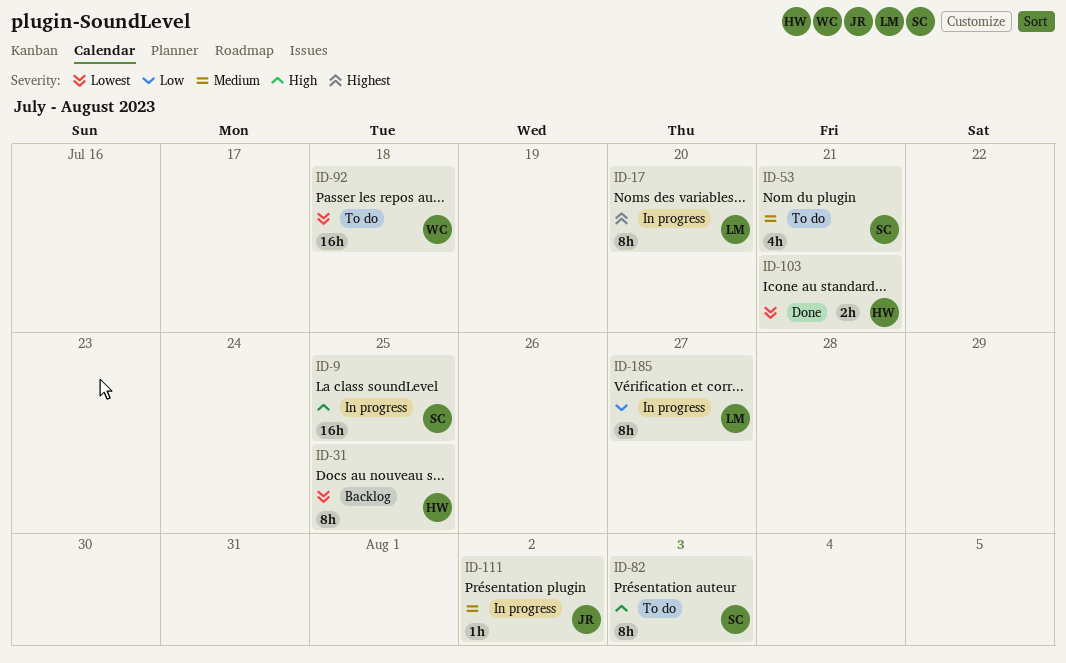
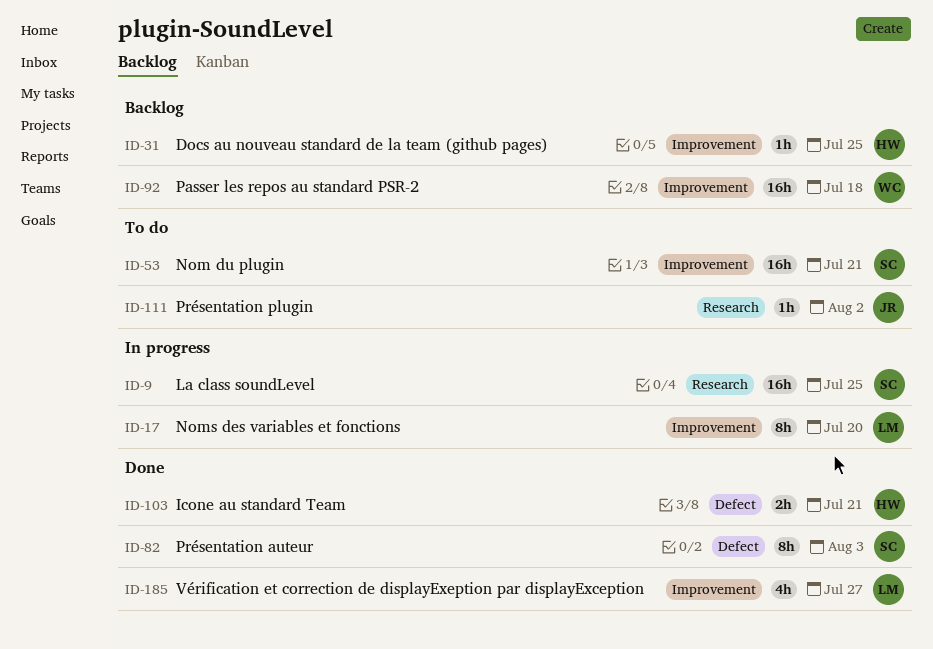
ID-31, estimate: 8h -> 1h
ID-53, estimate: 4h -> 16h
ID-82, status: To do -> Done
ID-92, status: To do -> Backlog
ID-111, status: In progress -> To do
ID-185, status: In progress -> Done
ID-185, estimate: 8h -> 4h

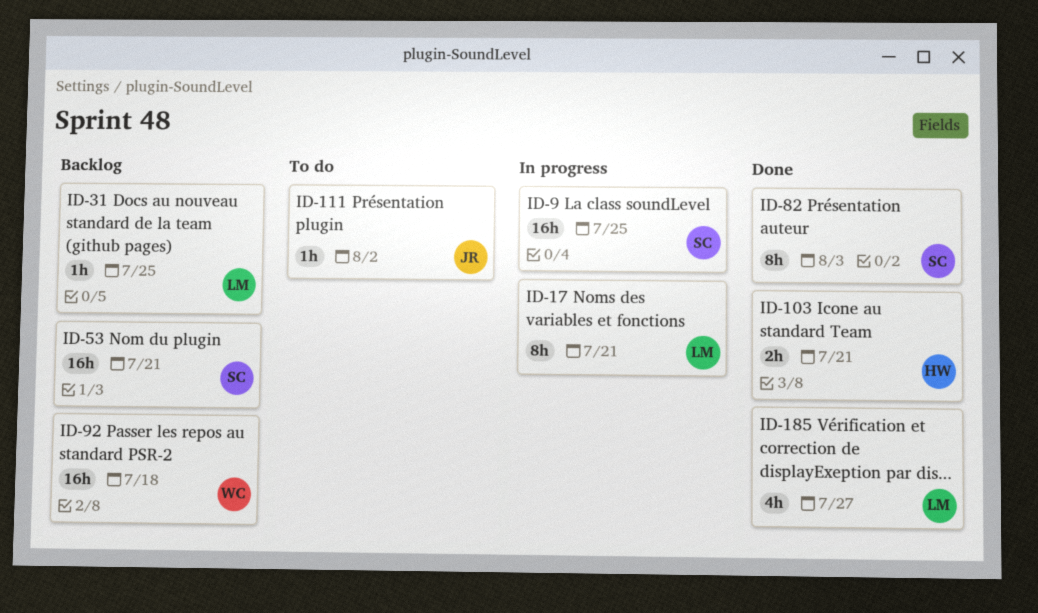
ID-17, due: Jul 20 -> Jul 21
ID-31, owner: HW -> LM
ID-53, status: To do -> Backlog

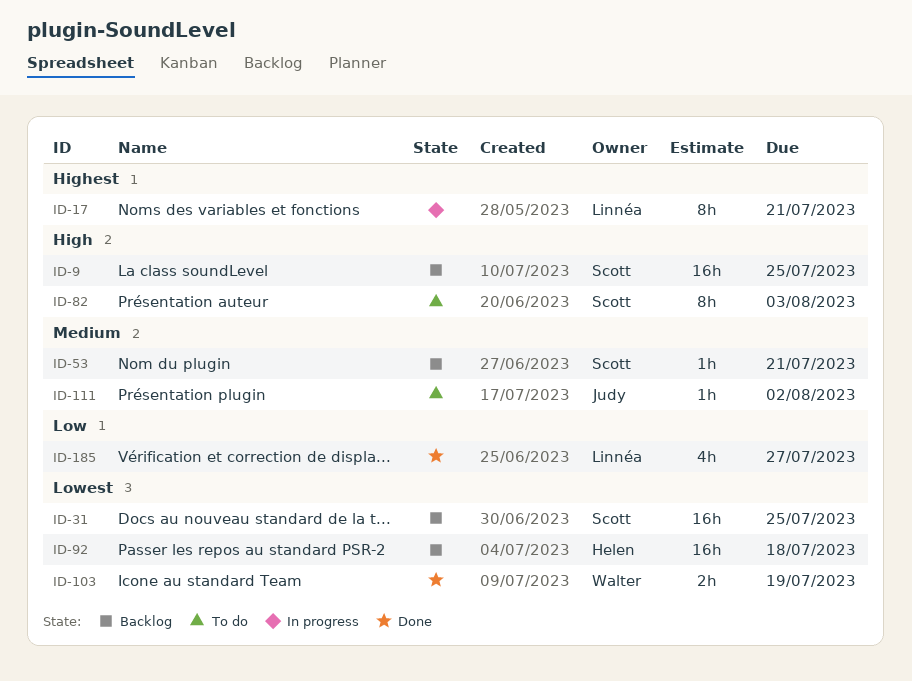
ID-9, status: In progress -> Backlog
ID-31, owner: Linnéa -> Scott
ID-31, estimate: 1h -> 16h
ID-53, estimate: 16h -> 1h
ID-82, status: Done -> To do
ID-92, owner: Walter -> Helen
ID-103, owner: Helen -> Walter
ID-103, due: Jul 21 -> Jul 19

